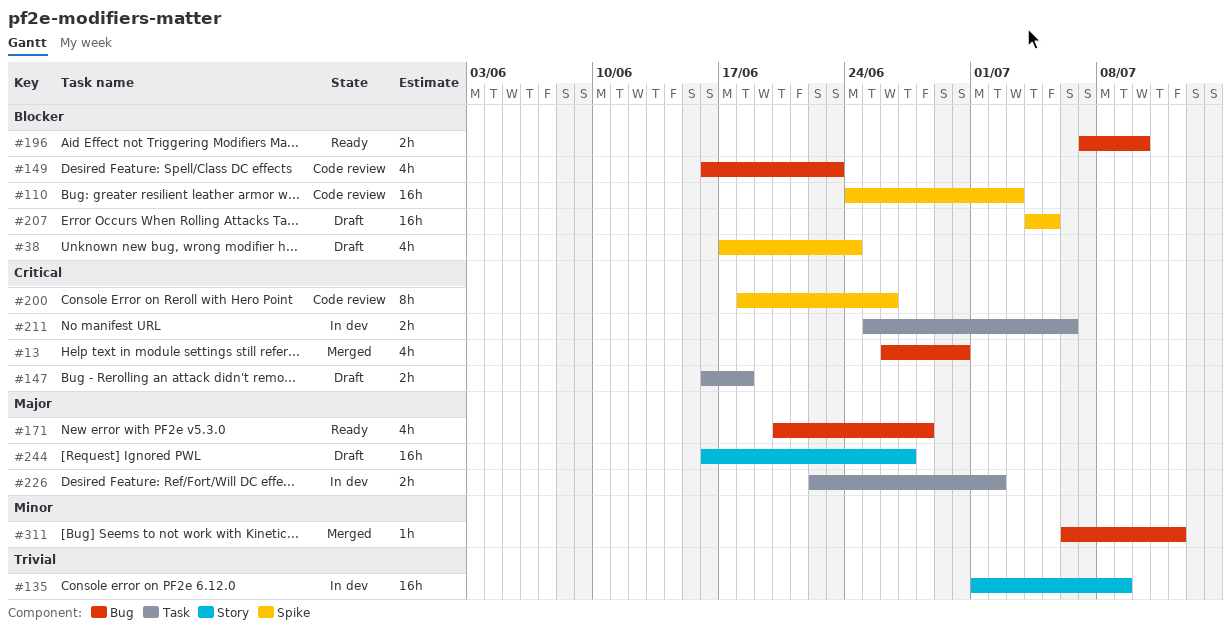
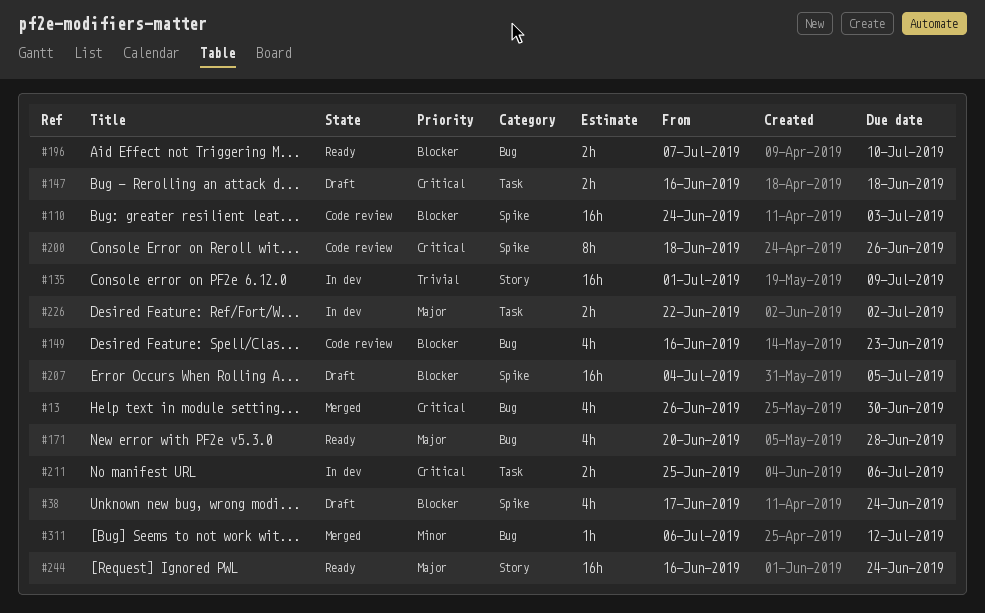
#244, status: Draft -> Ready
#244, due: Jun 27 -> Jun 24

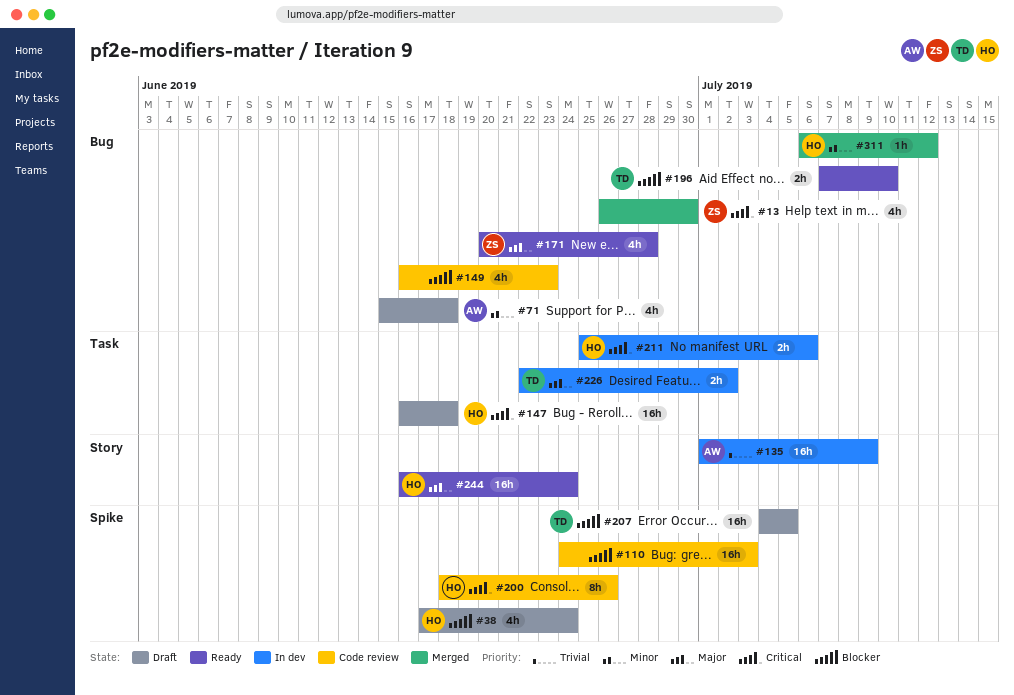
#71: none -> present
#147, estimate: 2h -> 16h

